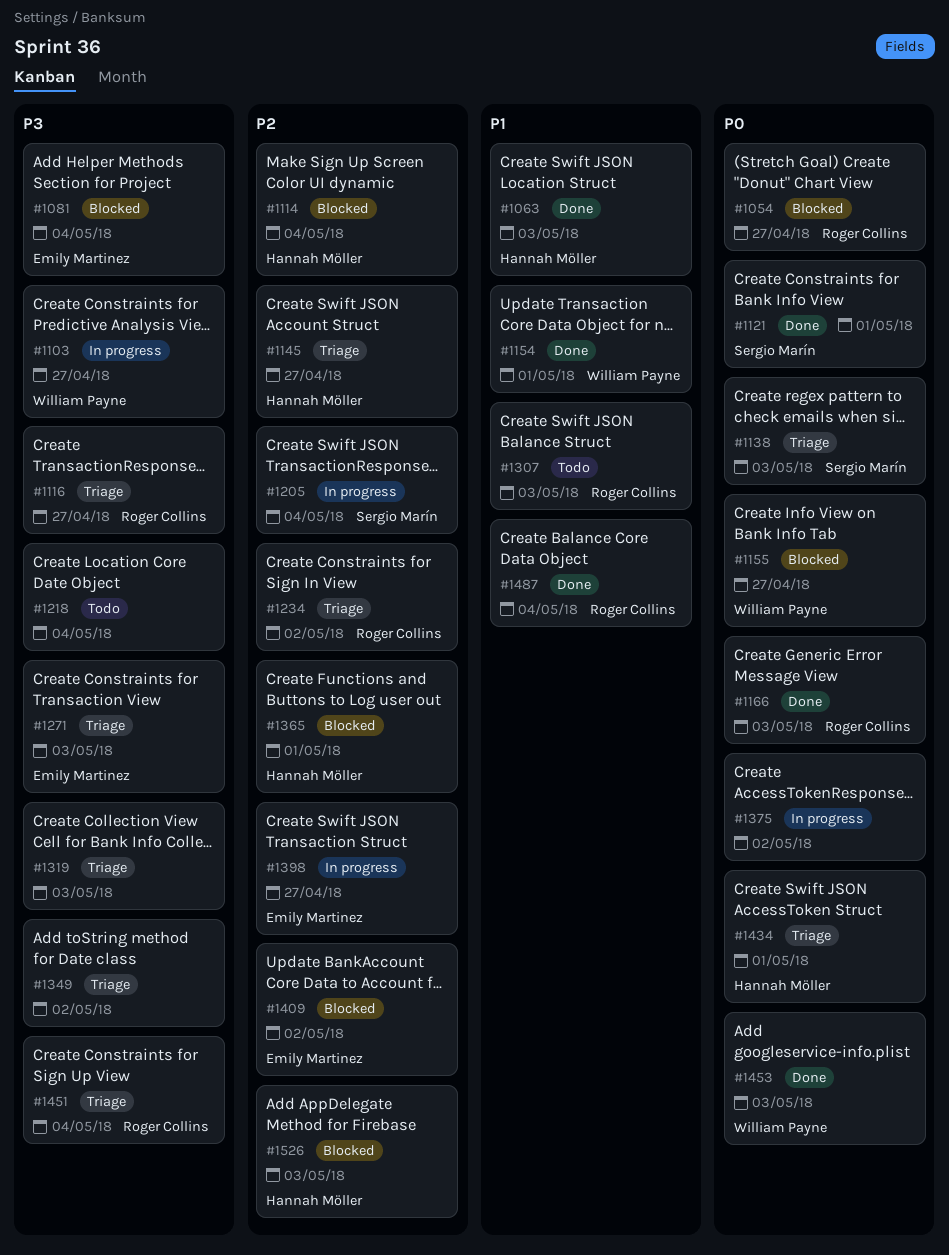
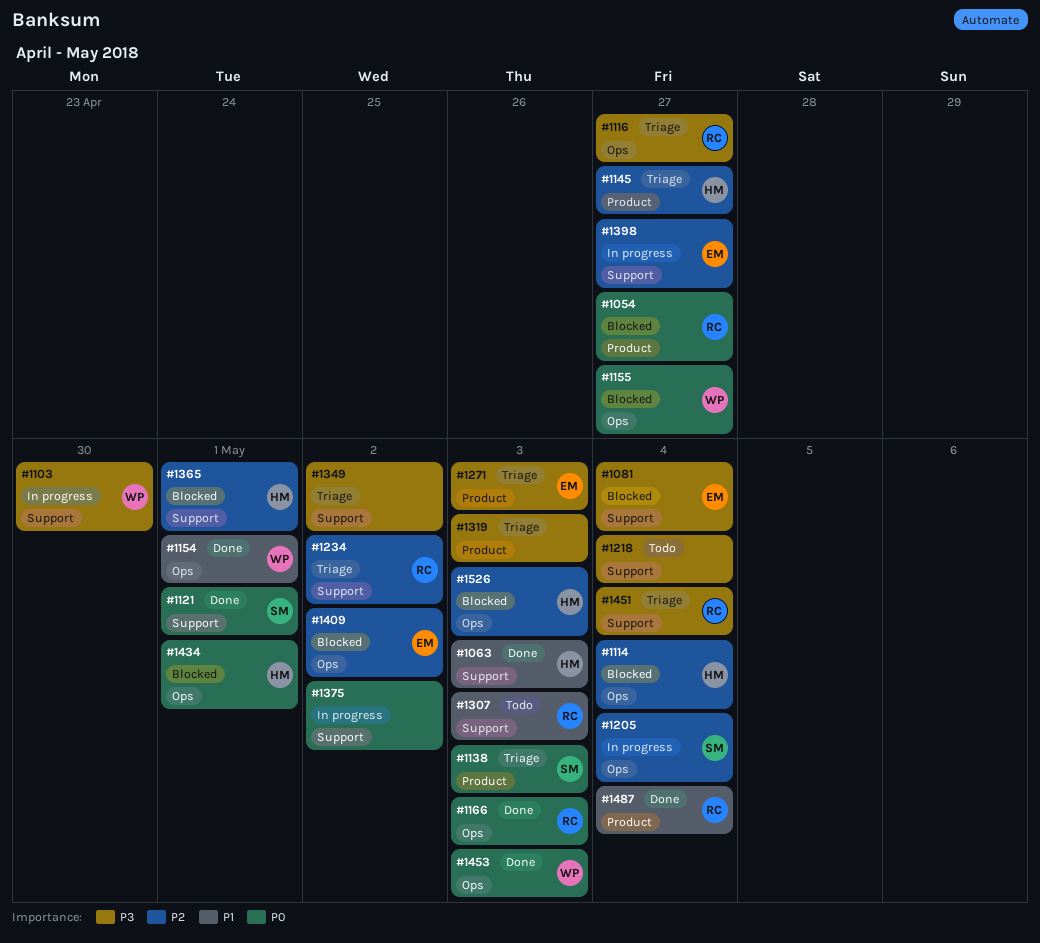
#1103, due: Apr 27 -> Apr 30
#1434, status: Triage -> Blocked

